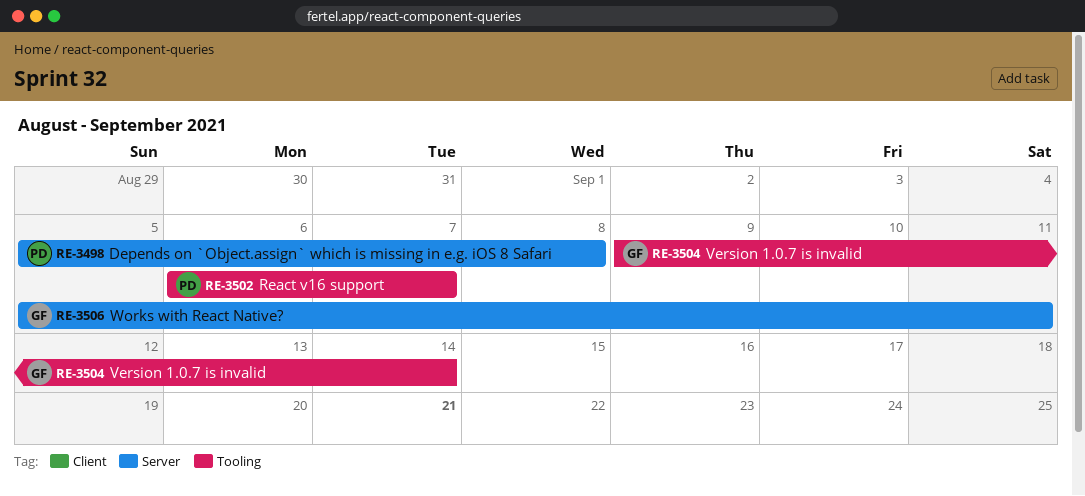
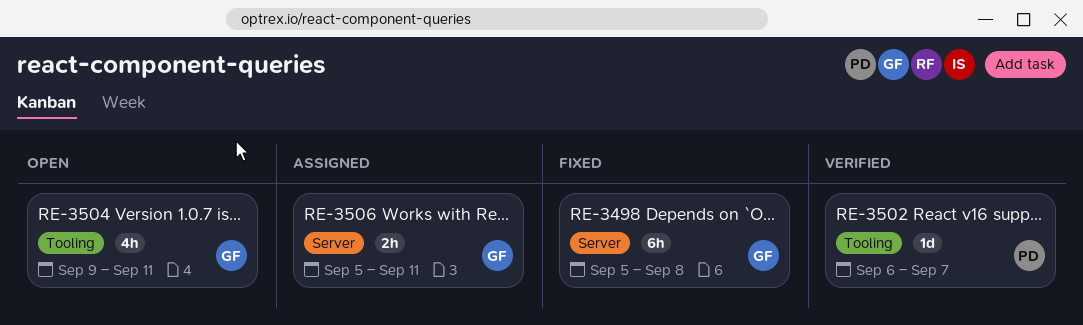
RE-3498, owner: PD -> GF
RE-3504, due: Sep 14 -> Sep 11

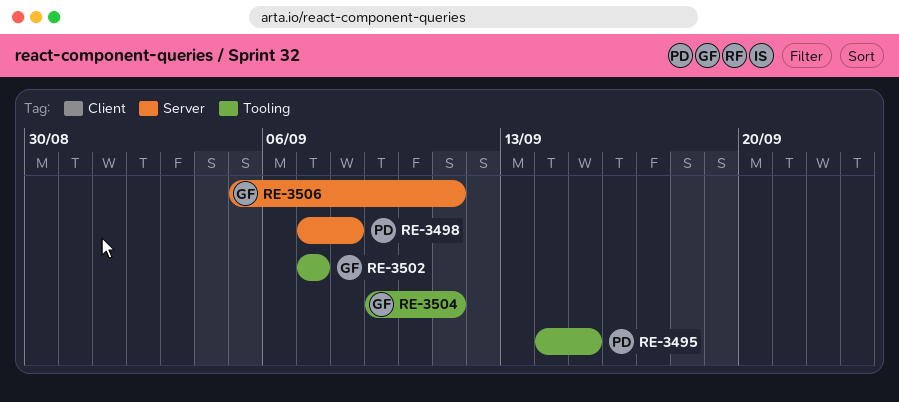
RE-3495: none -> present
RE-3498, owner: GF -> PD
RE-3498, start: Sep 5 -> Sep 7
RE-3502, owner: PD -> GF
RE-3502, start: Sep 6 -> Sep 7

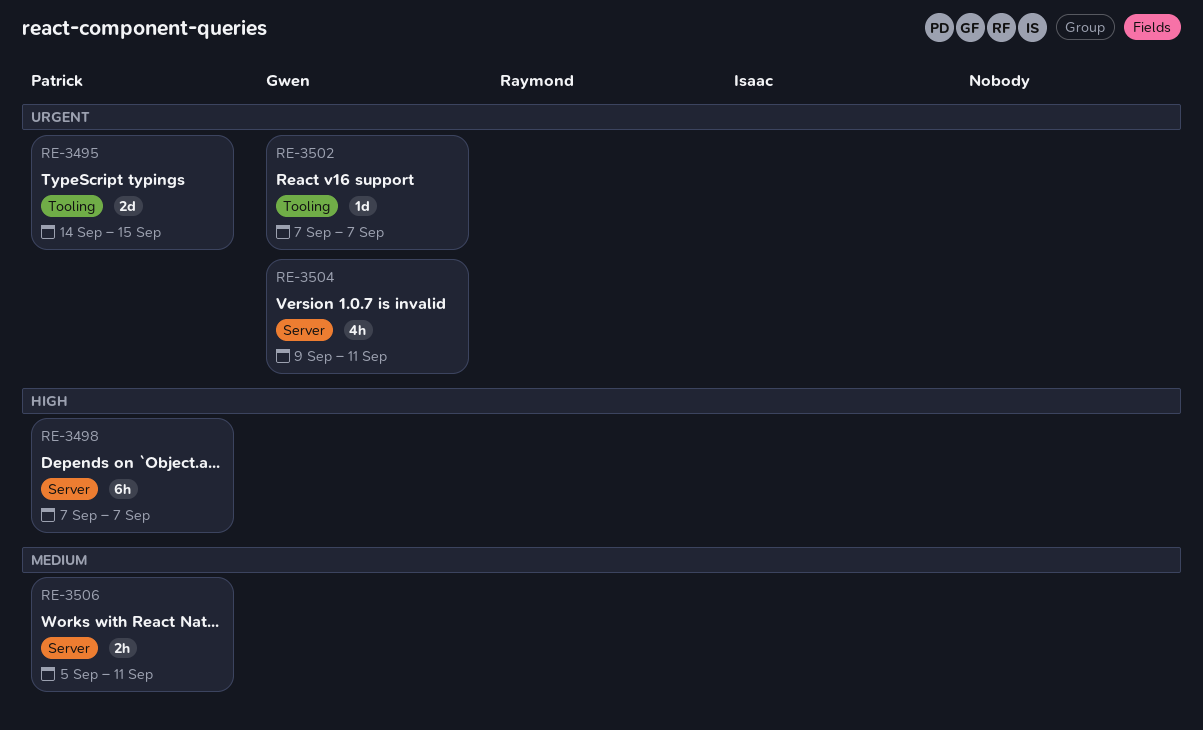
RE-3498, due: Sep 8 -> Sep 7
RE-3504, label: Tooling -> Server
RE-3506, owner: Gwen -> Patrick

